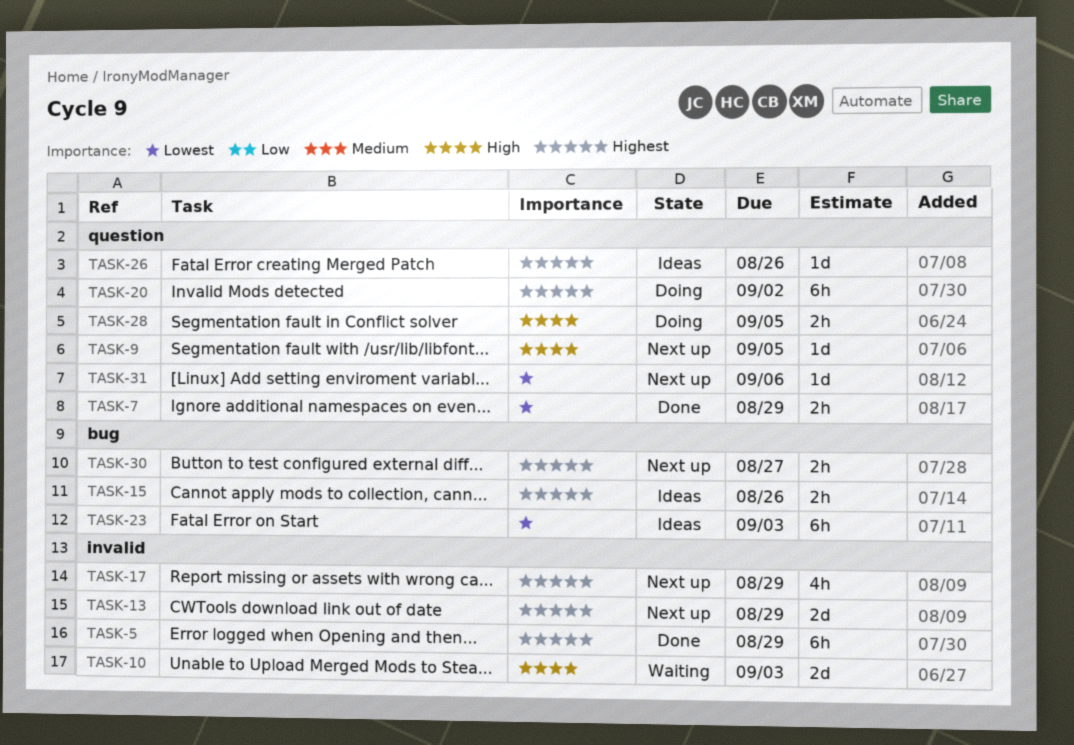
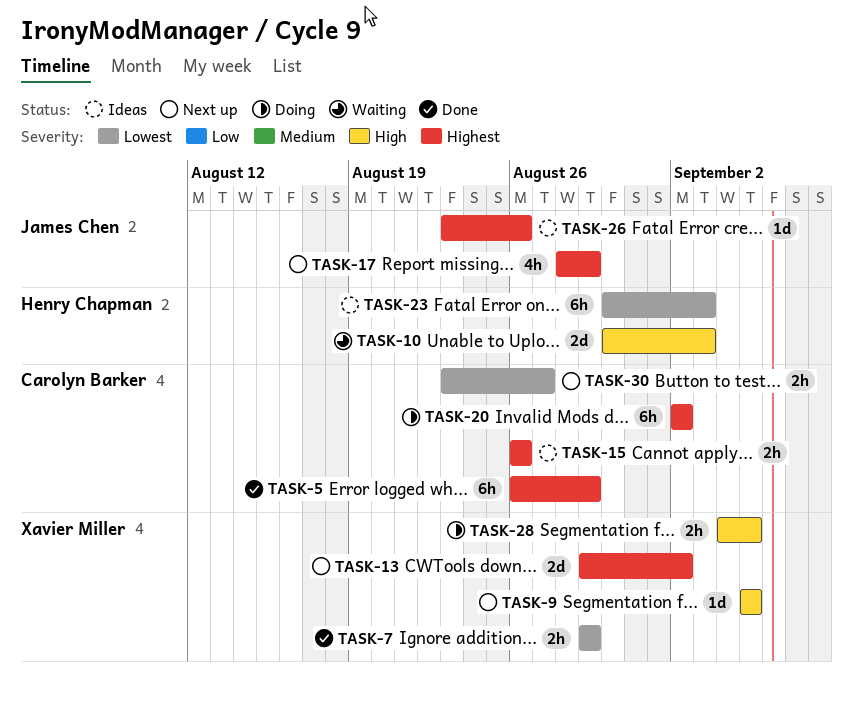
TASK-13, due: Aug 29 -> Sep 2
TASK-30, priority: Highest -> Lowest
TASK-31: present -> none

